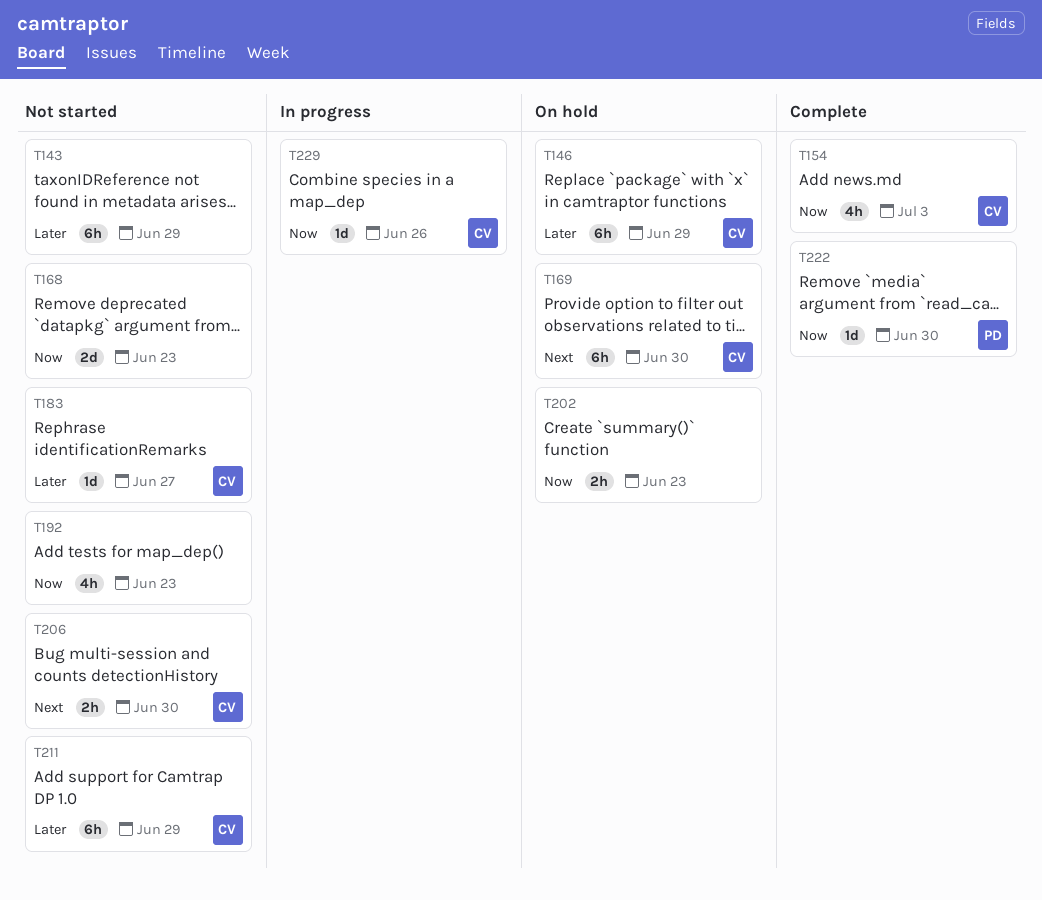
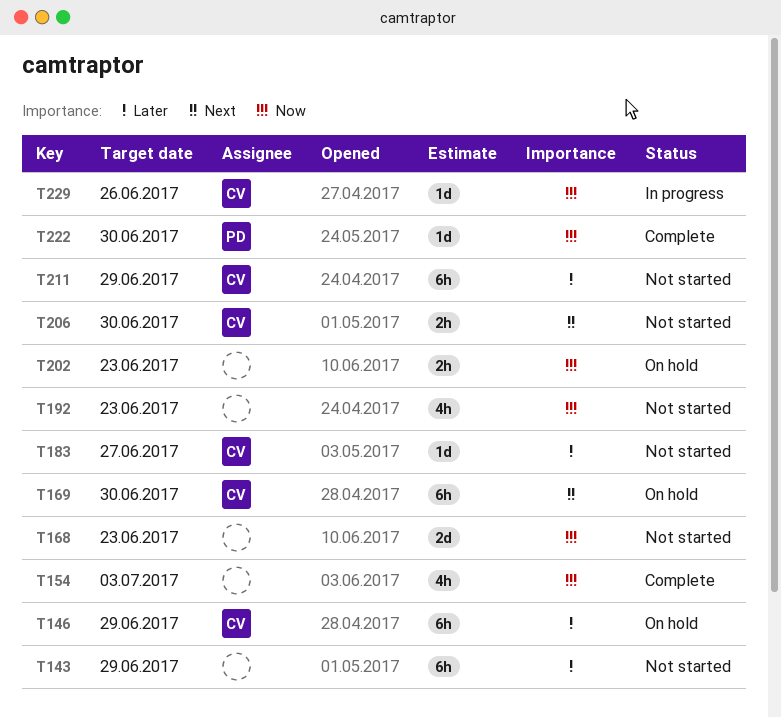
T154, owner: CV -> none

